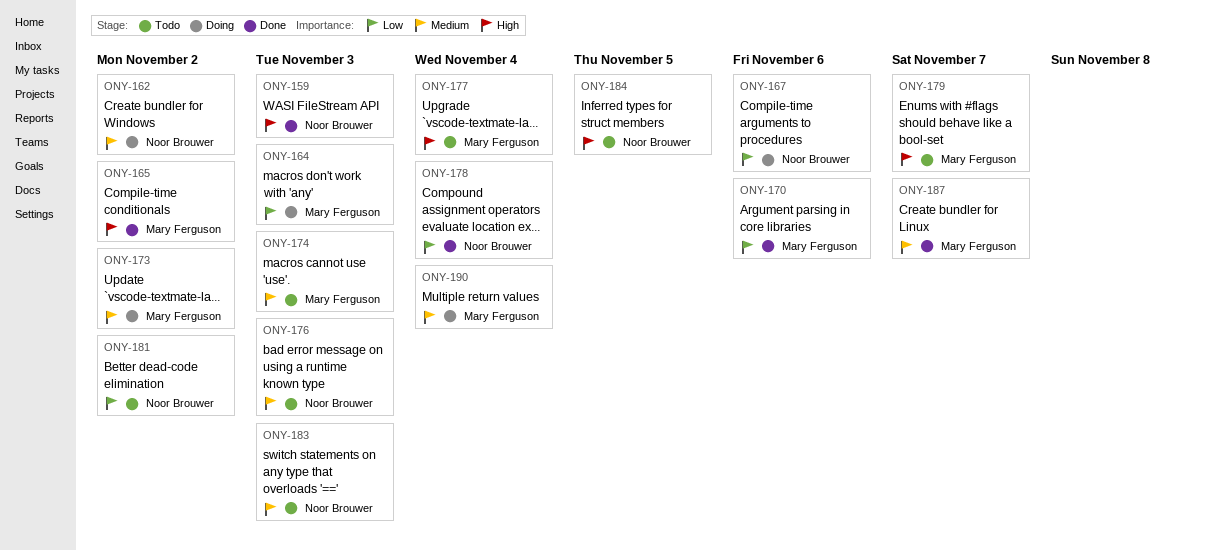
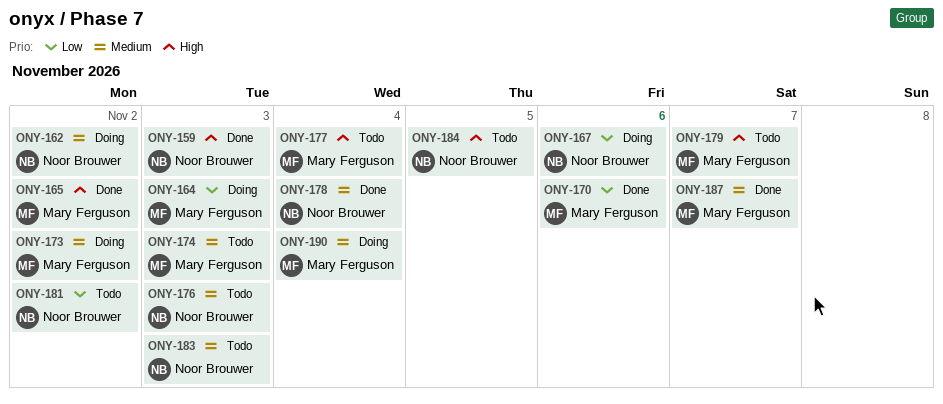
ONY-178, priority: Low -> Medium

